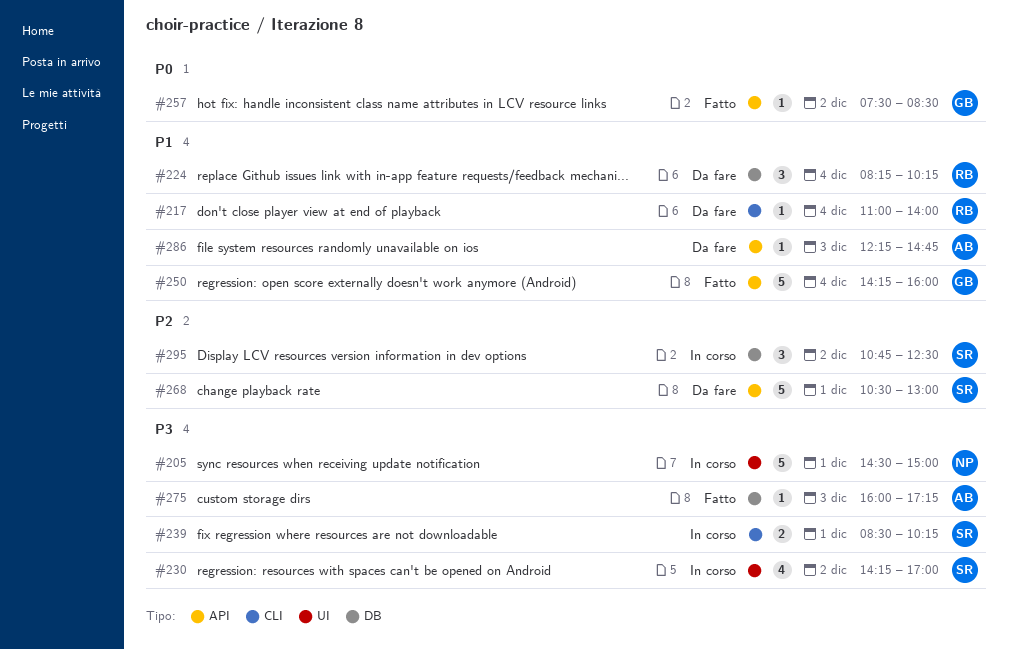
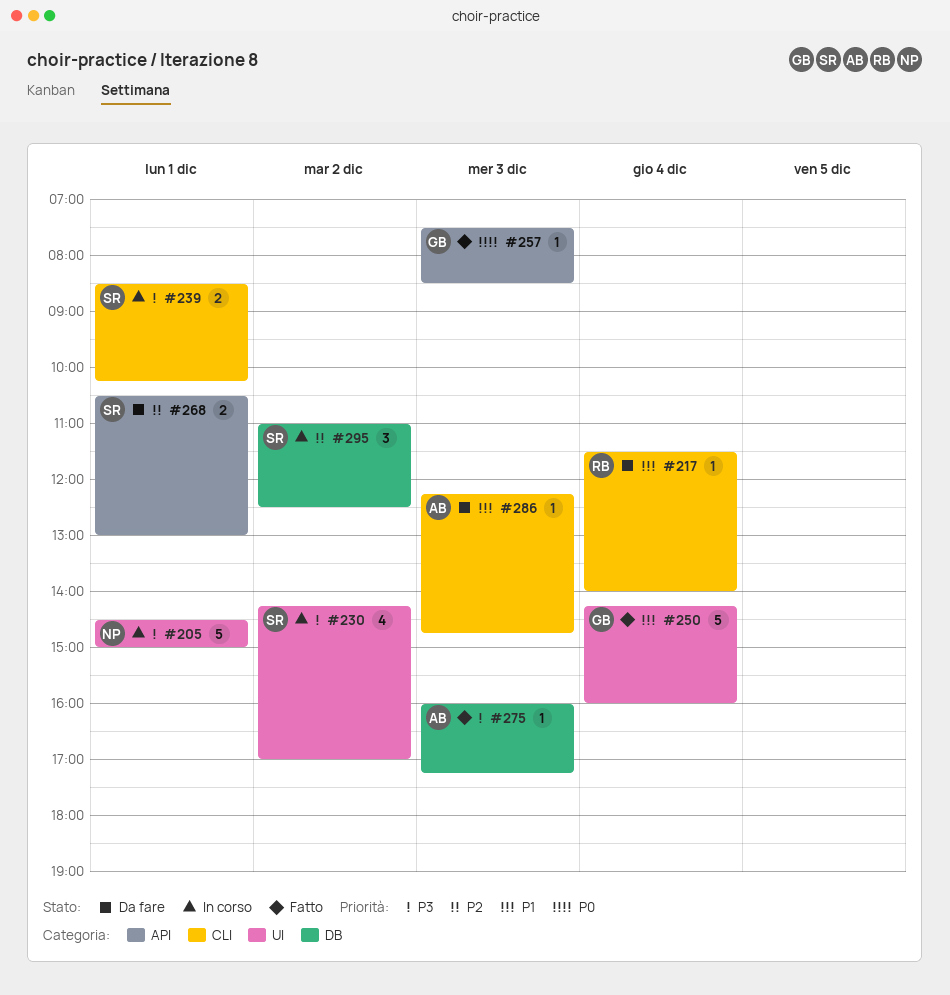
#217, begins: 11:00 -> 11:30
#224: present -> none
#250, label: API -> UI
#257, day: Dec 2 -> Dec 3
#268, estimate: 5 -> 2
#286, label: API -> CLI
#295, begins: 10:45 -> 11:00

